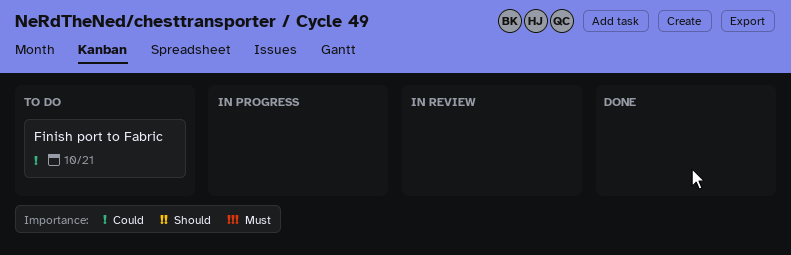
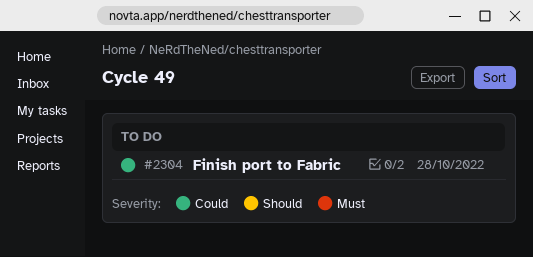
Finish port to Fabric, due: Oct 21 -> Oct 28

